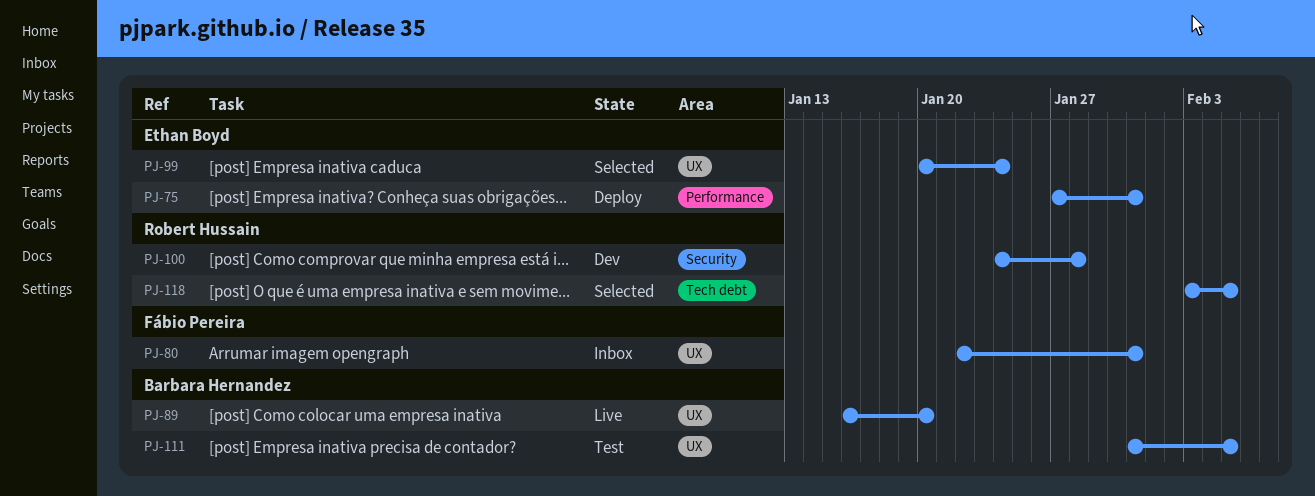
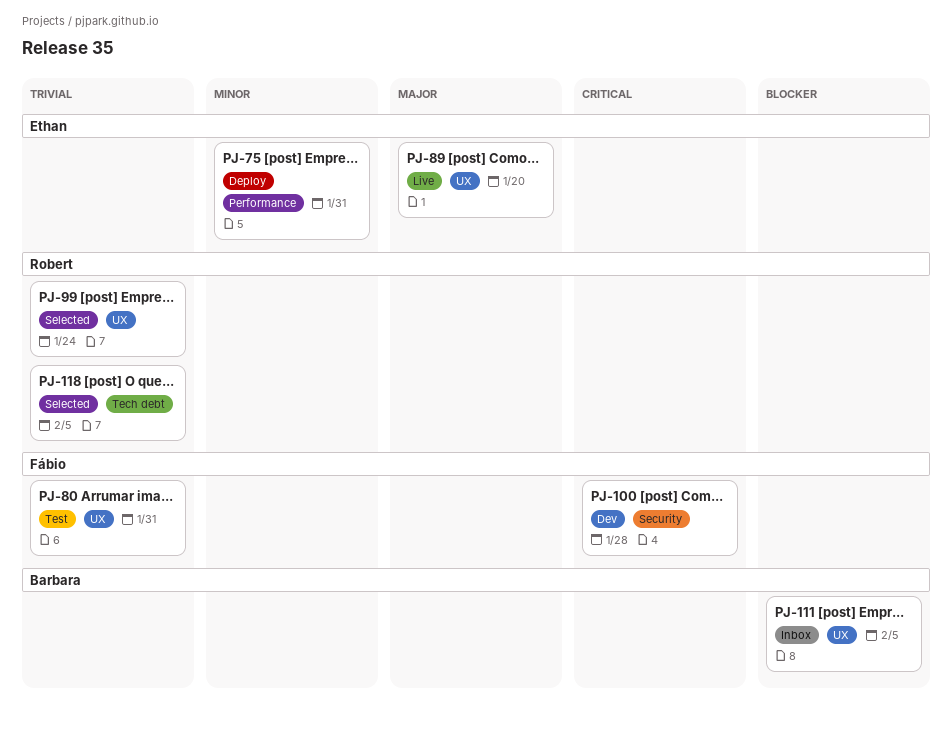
PJ-80, status: Inbox -> Test
PJ-89, owner: Barbara Hernandez -> Ethan Boyd
PJ-99, owner: Ethan Boyd -> Robert Hussain
PJ-100, owner: Robert Hussain -> Fábio Pereira
PJ-111, status: Test -> Inbox

